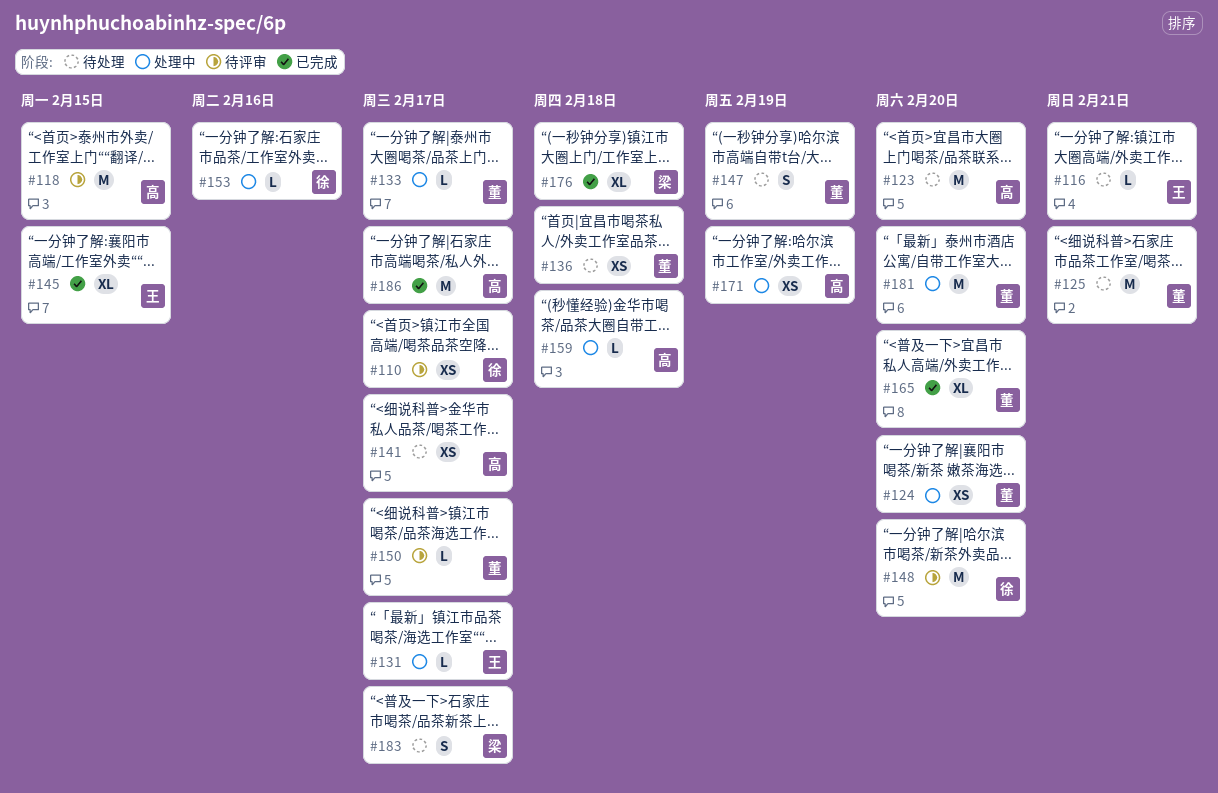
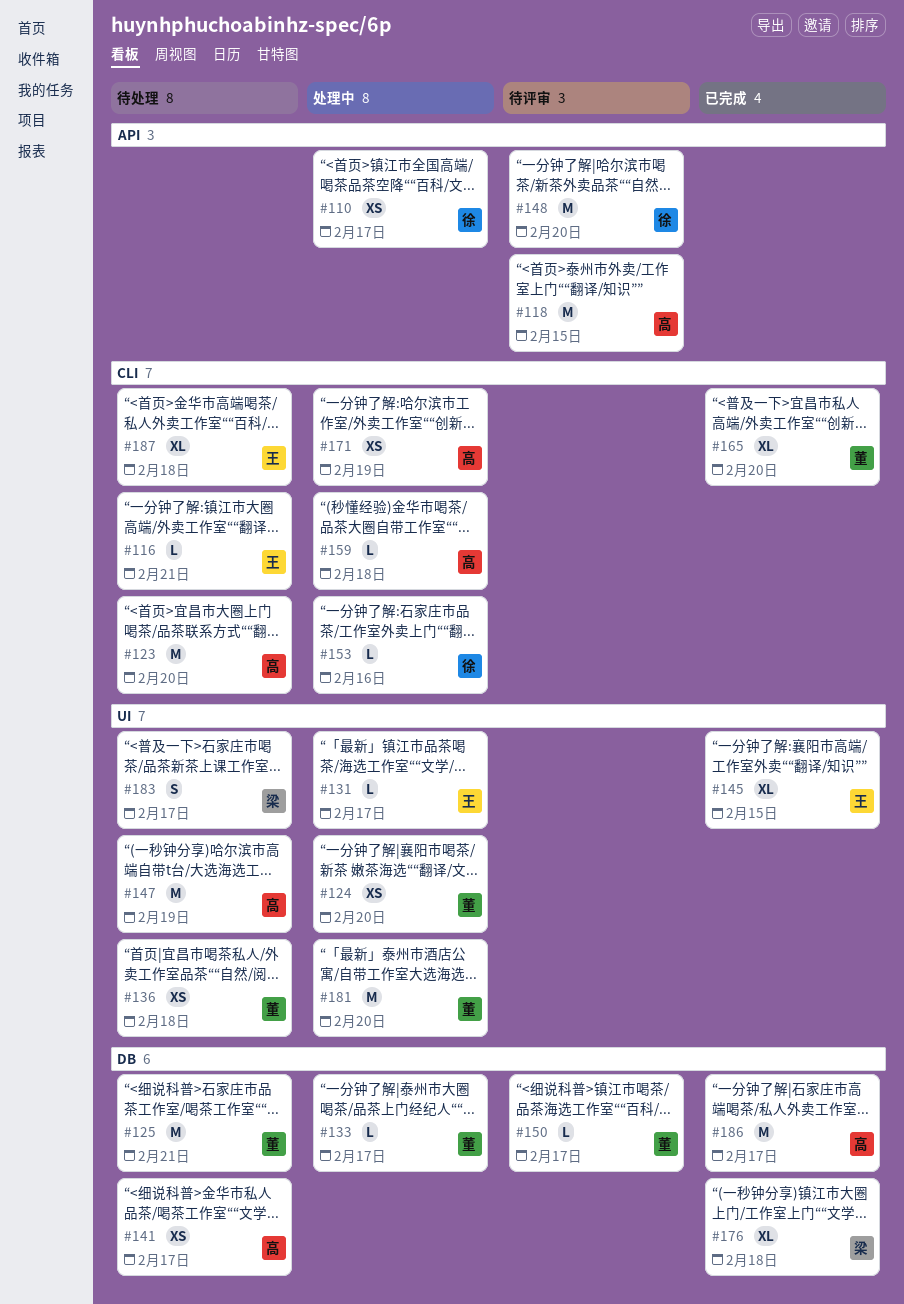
#110, status: 待评审 -> 处理中
#147, owner: 董 -> 高
#147, estimate: S -> M
#187: none -> present

